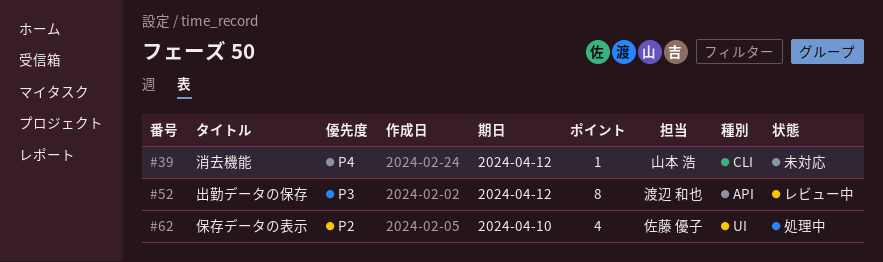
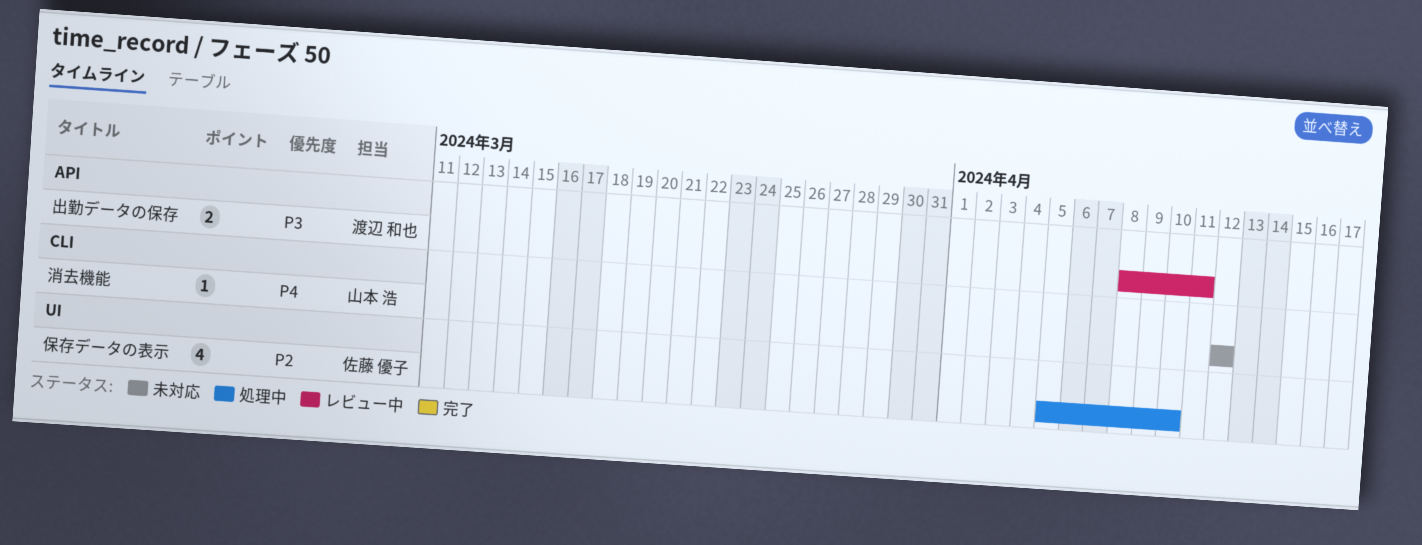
出勤データの保存, estimate: 8 -> 2
出勤データの保存, due: Apr 12 -> Apr 11

